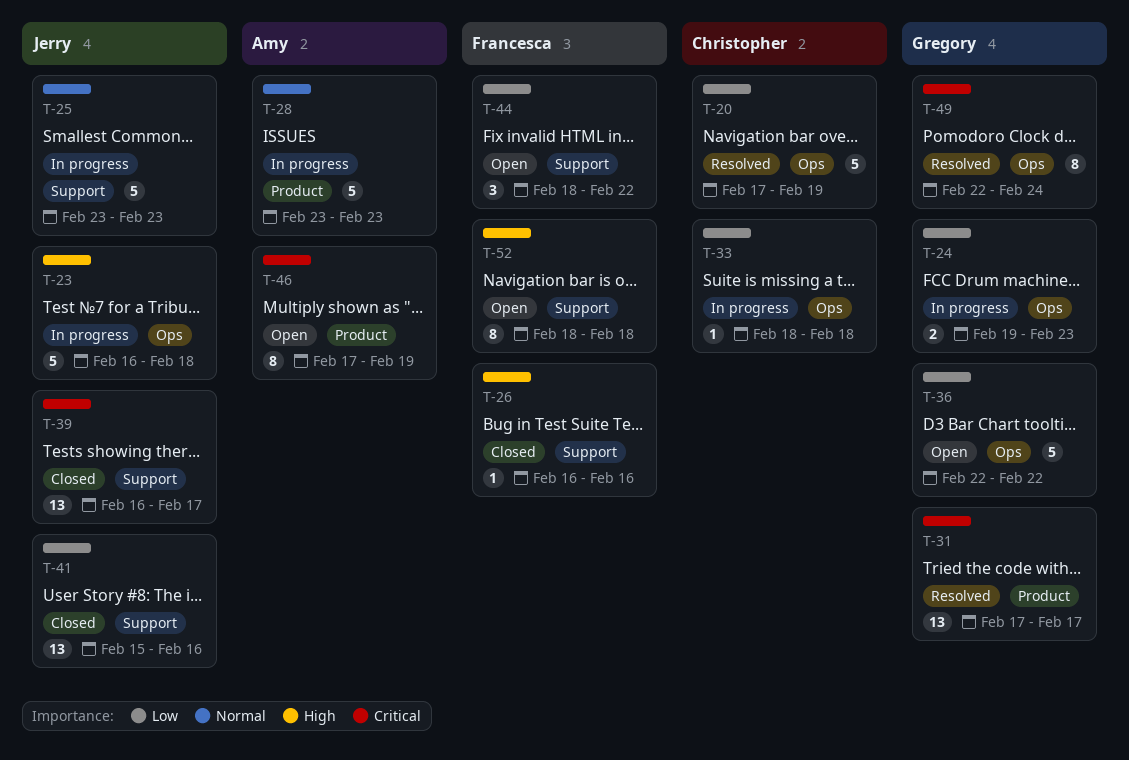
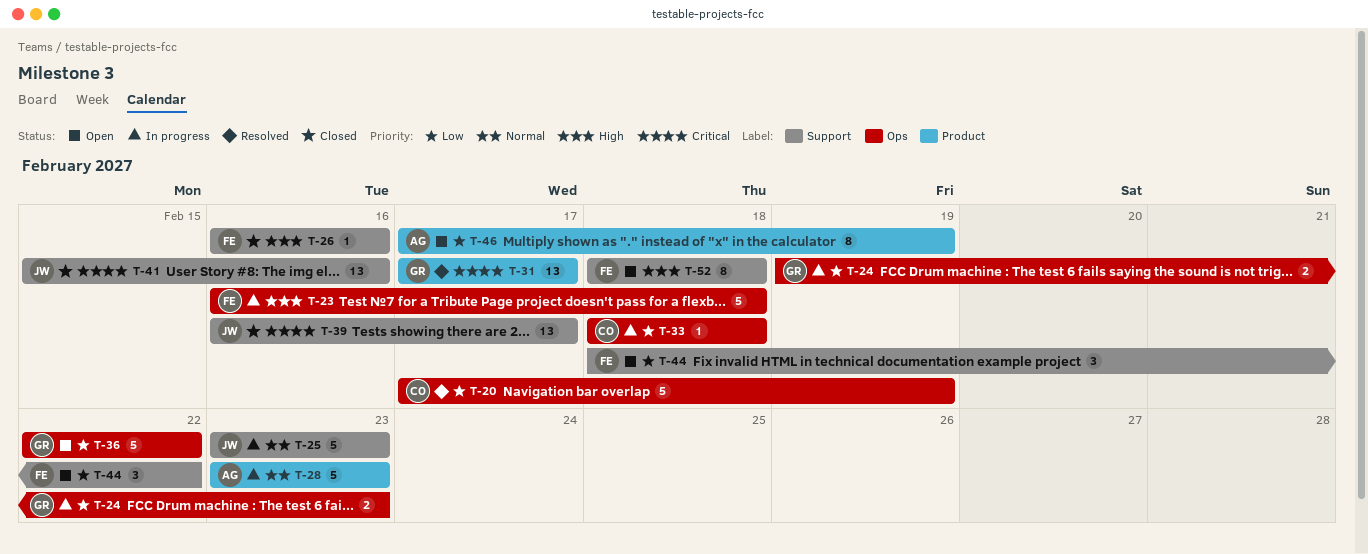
T-23, owner: Jerry -> Francesca
T-41, priority: Low -> Critical
T-46, priority: Critical -> Low
T-49: present -> none

